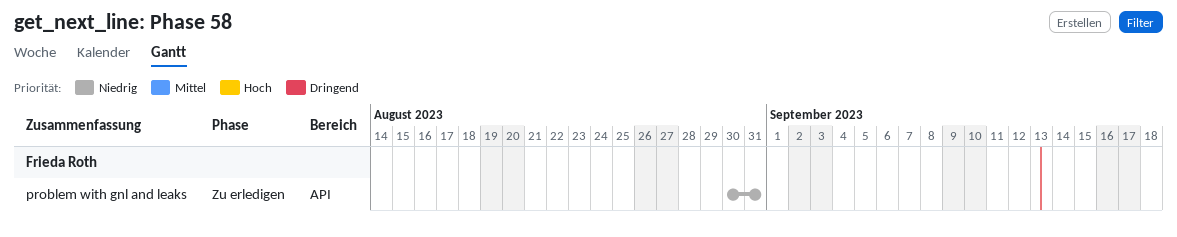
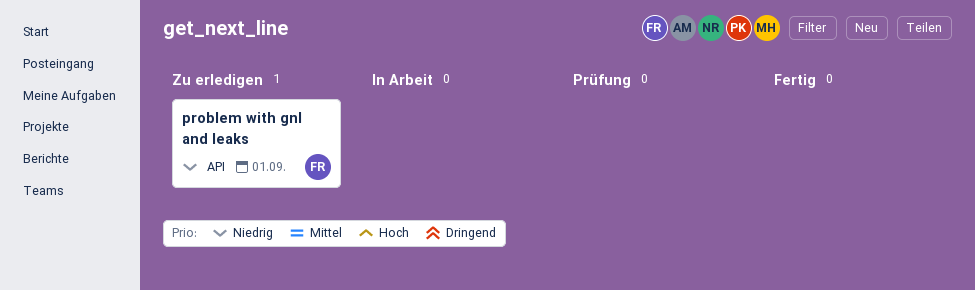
problem with gnl and leaks, due: Aug 31 -> Sep 1

